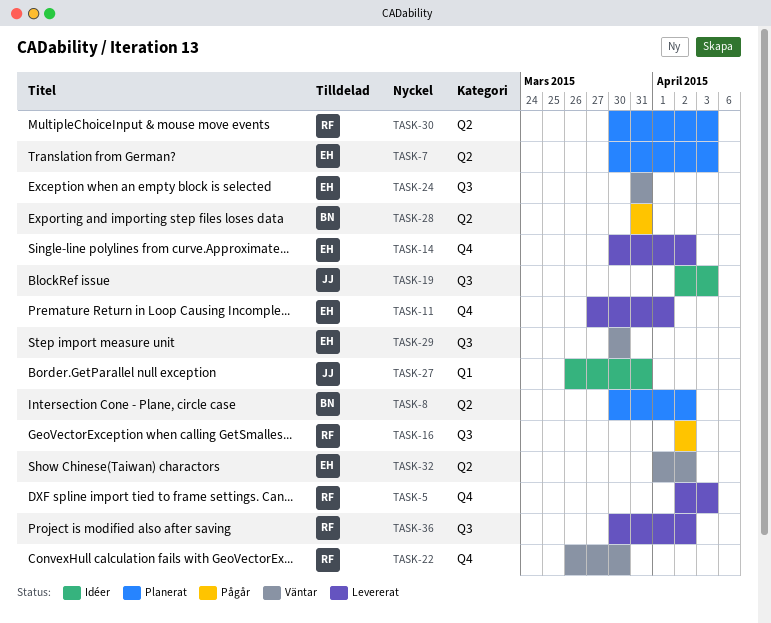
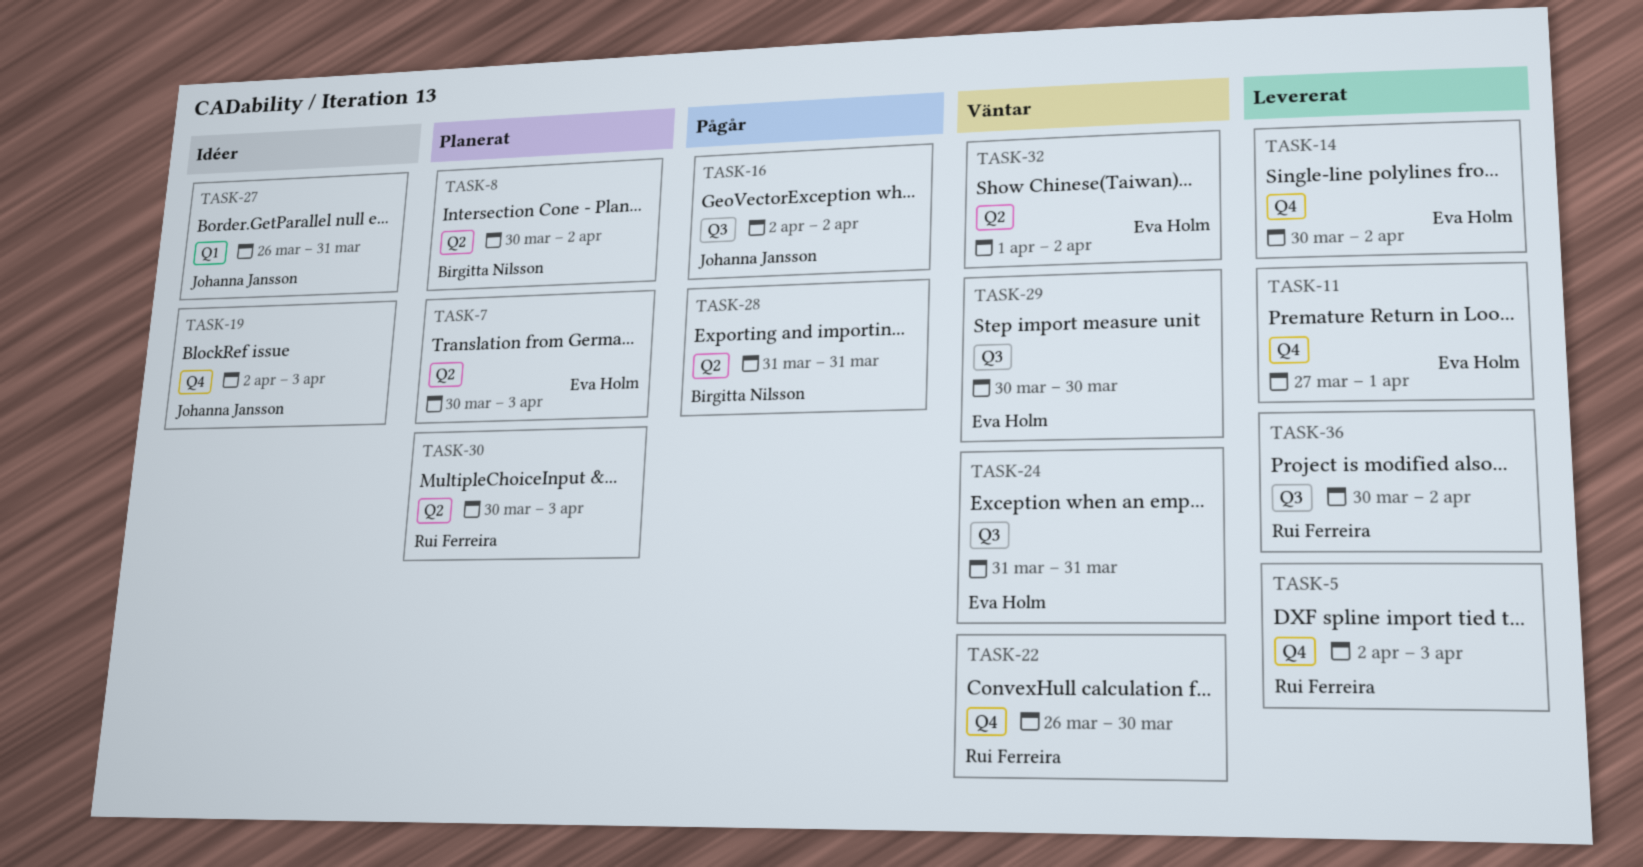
TASK-16, owner: Rui Ferreira -> Johanna Jansson
TASK-19, label: Q3 -> Q4

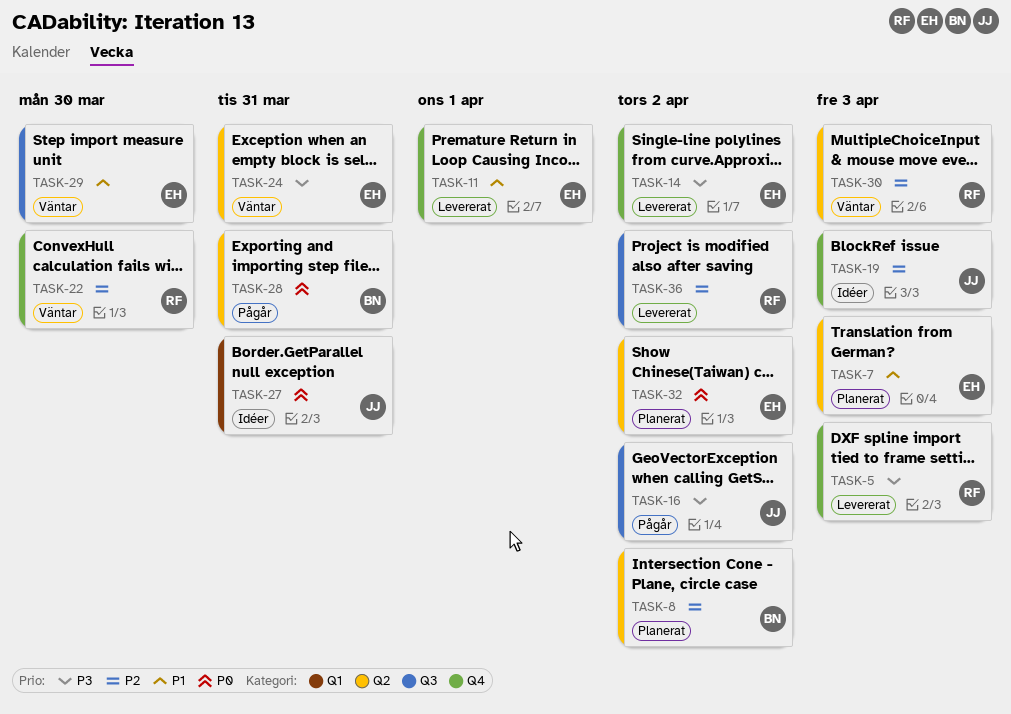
TASK-24, label: Q3 -> Q2
TASK-30, status: Planerat -> Väntar
TASK-32, status: Väntar -> Planerat

